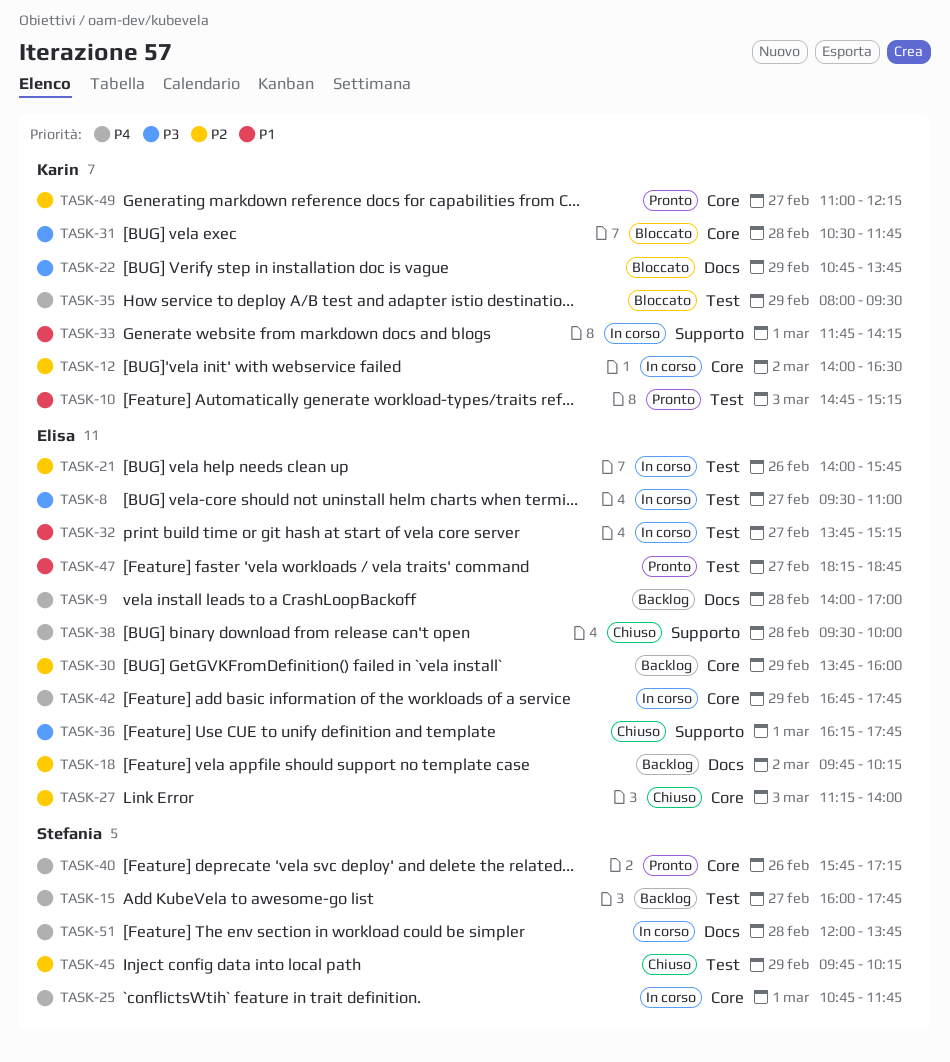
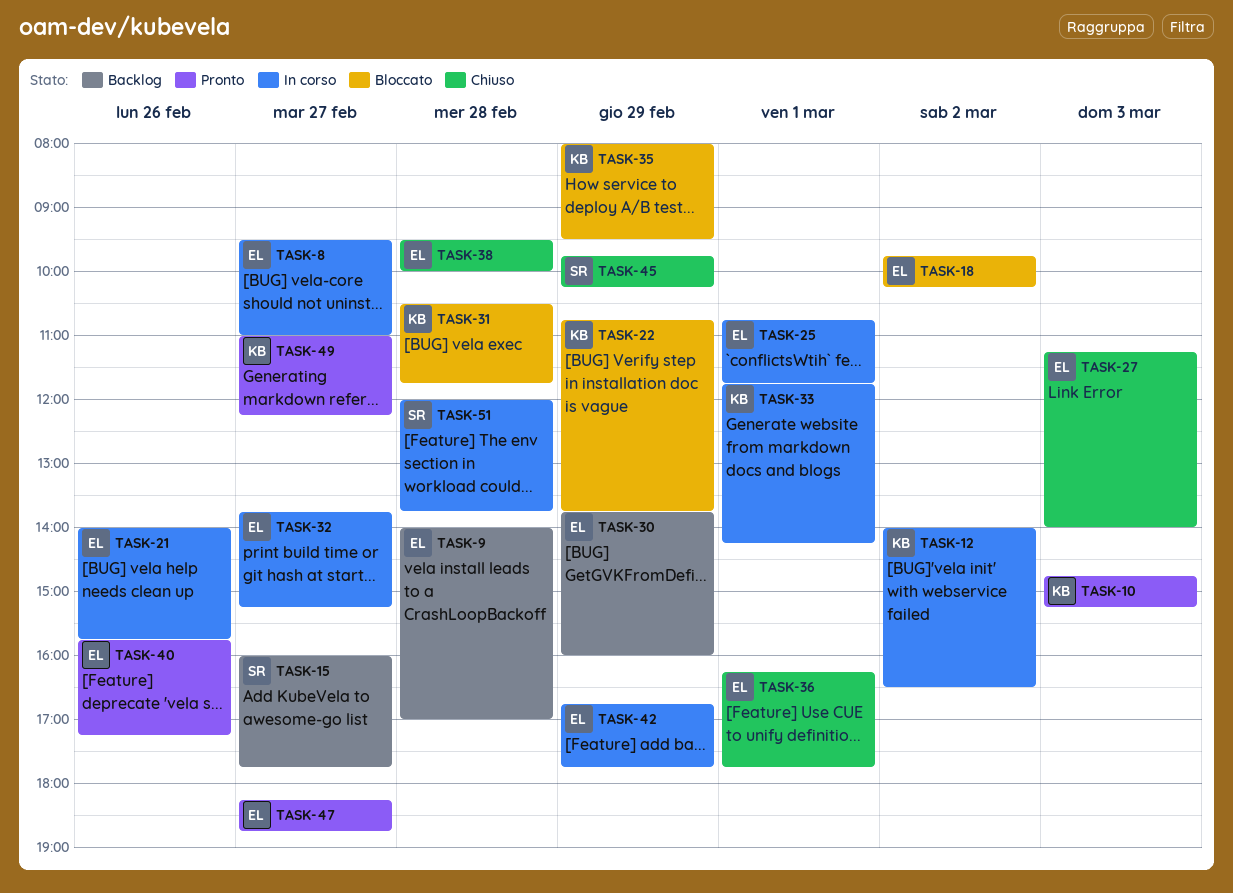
TASK-18, status: Backlog -> Bloccato
TASK-25, owner: Stefania -> Elisa
TASK-40, owner: Stefania -> Elisa

